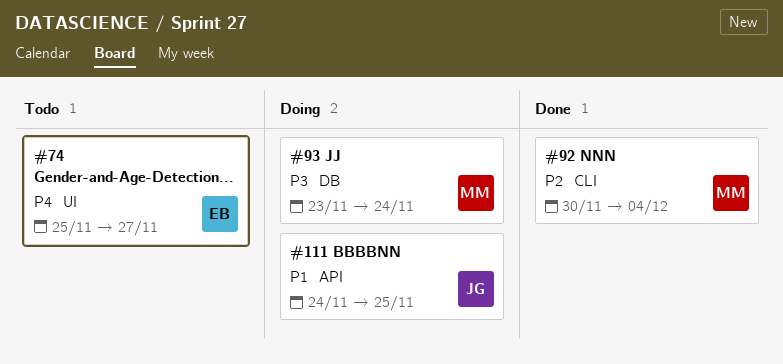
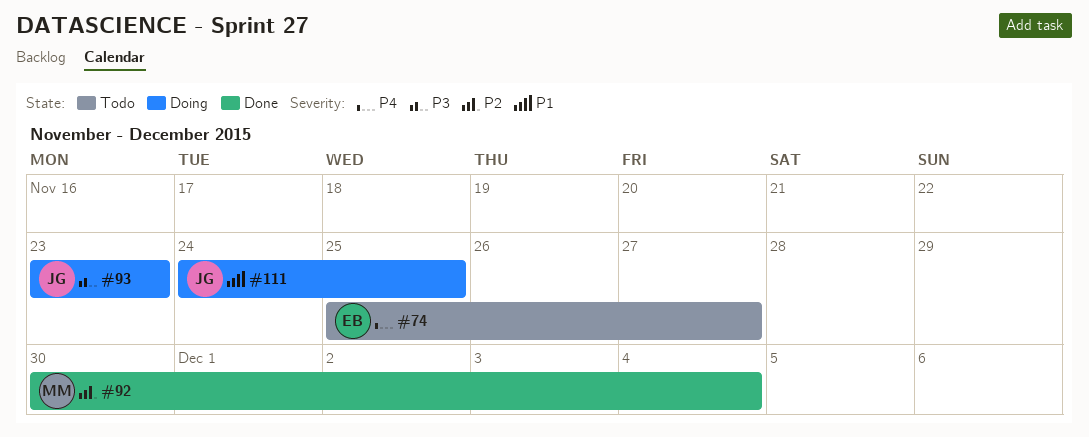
#93, owner: MM -> JG
#93, due: Nov 24 -> Nov 23

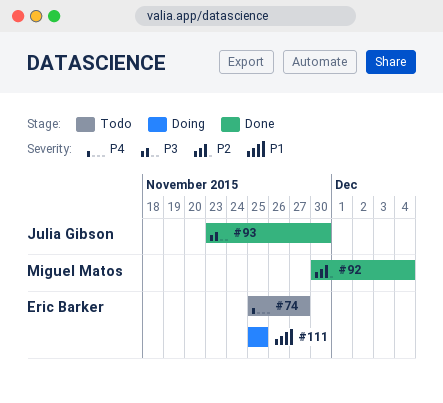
#93, status: Doing -> Done
#93, due: Nov 23 -> Nov 30
#111, owner: Julia Gibson -> Eric Barker
#111, start: Nov 24 -> Nov 25

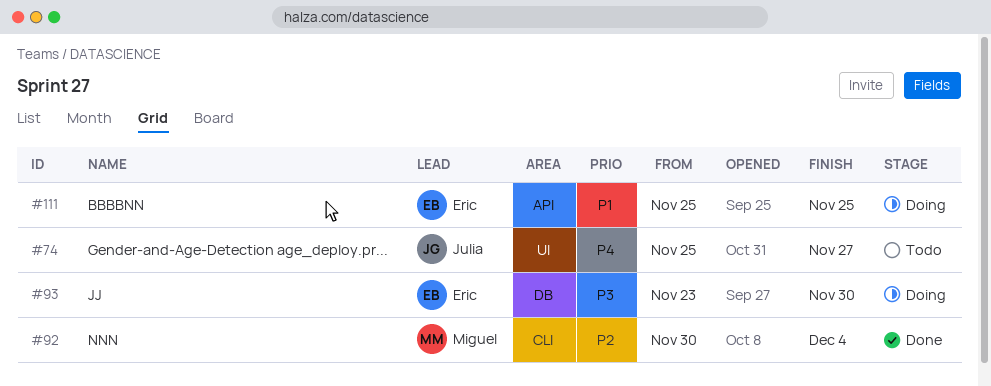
#74, owner: Eric Barker -> Julia Gibson
#93, status: Done -> Doing
#93, owner: Julia Gibson -> Eric Barker

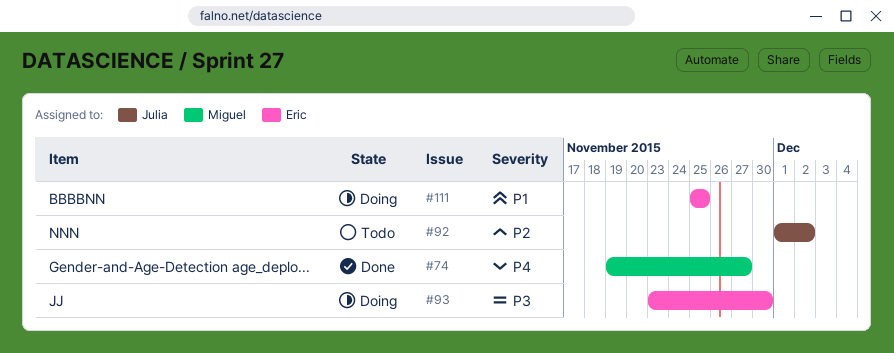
#74, status: Todo -> Done
#74, owner: Julia -> Miguel
#74, start: Nov 25 -> Nov 19
#92, status: Done -> Todo
#92, owner: Miguel -> Julia
#92, start: Nov 30 -> Dec 1
#92, due: Dec 4 -> Dec 2

